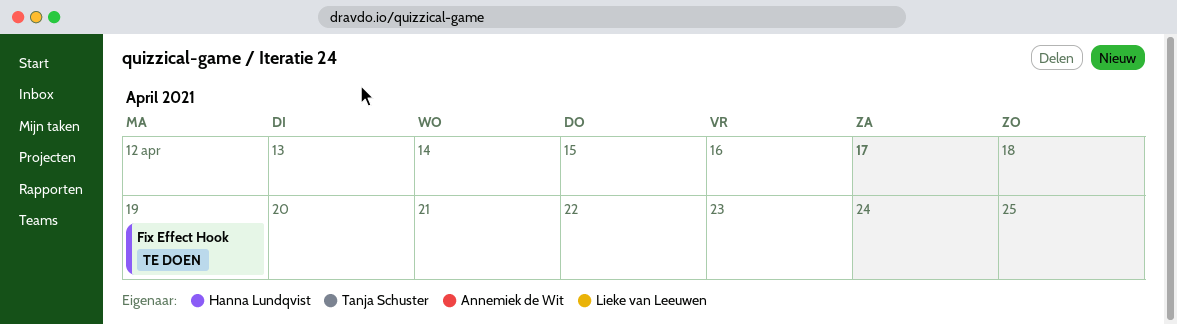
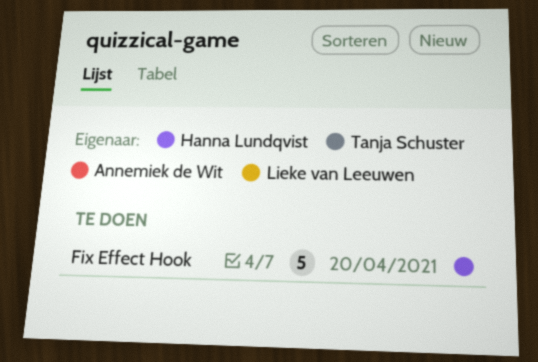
Fix Effect Hook, due: Apr 19 -> Apr 20

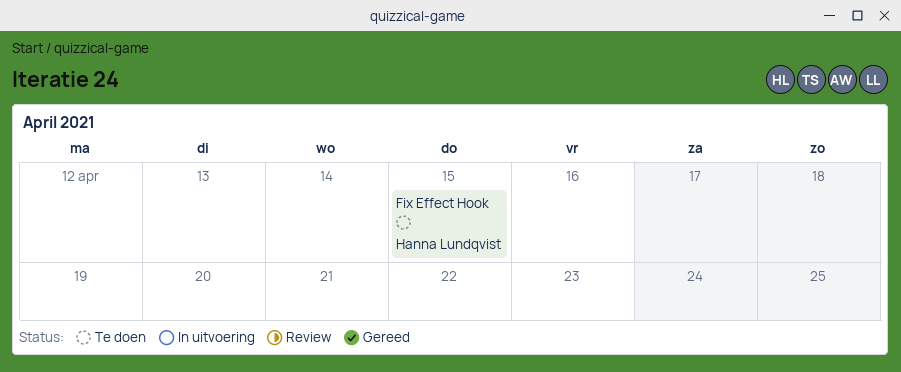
Fix Effect Hook, due: Apr 20 -> Apr 15

